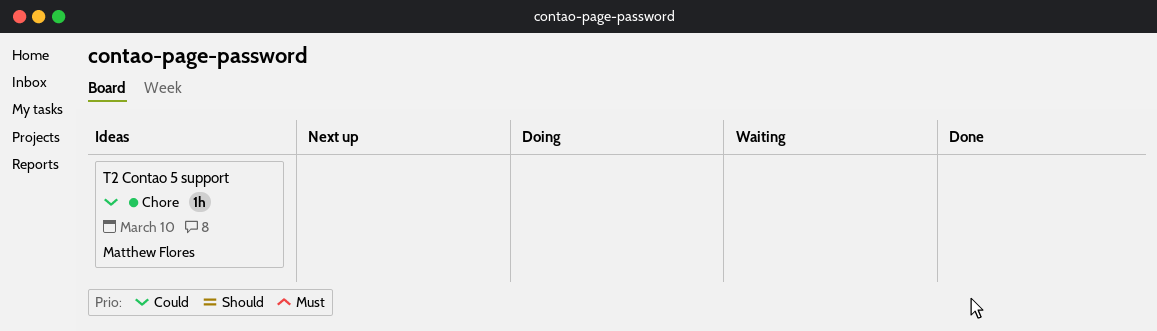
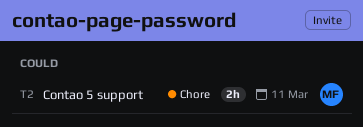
T2, estimate: 1h -> 2h
T2, due: Mar 10 -> Mar 11

